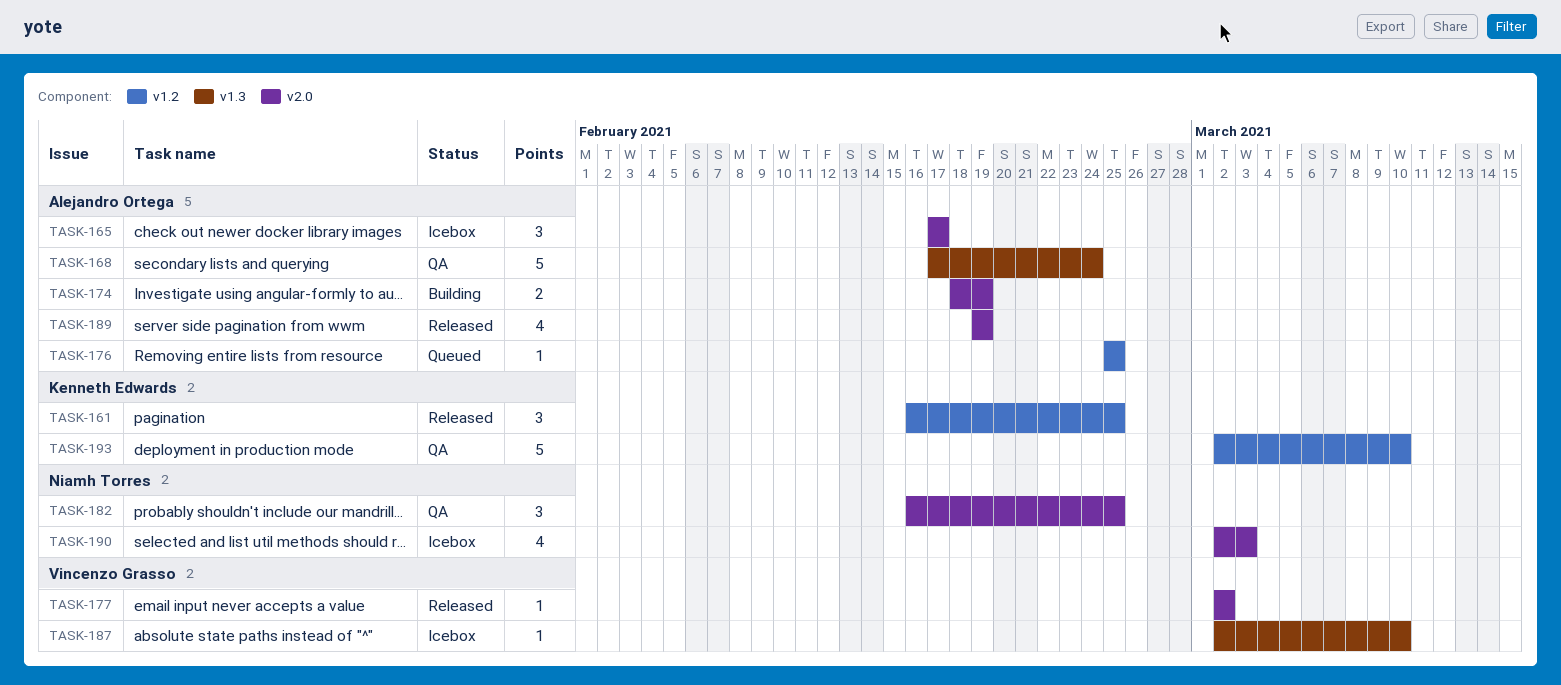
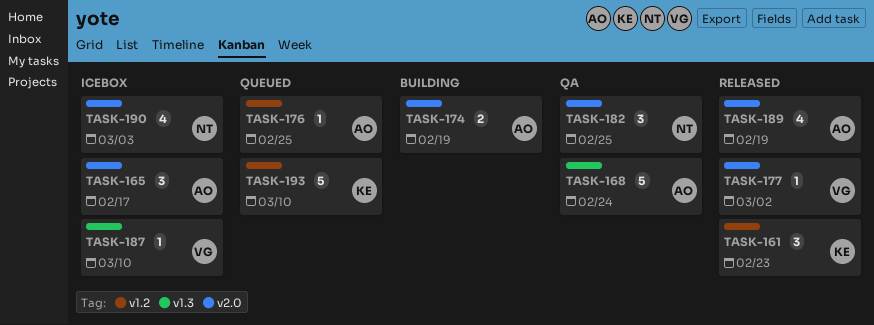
TASK-161, due: Feb 25 -> Feb 23
TASK-193, status: QA -> Queued

